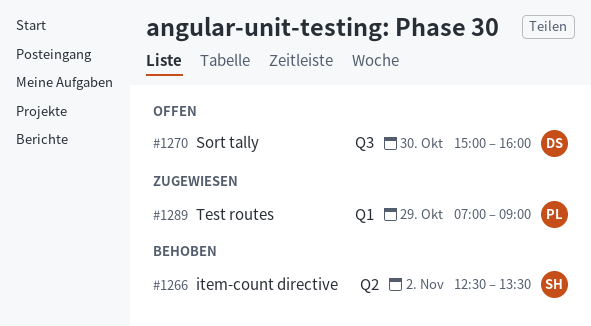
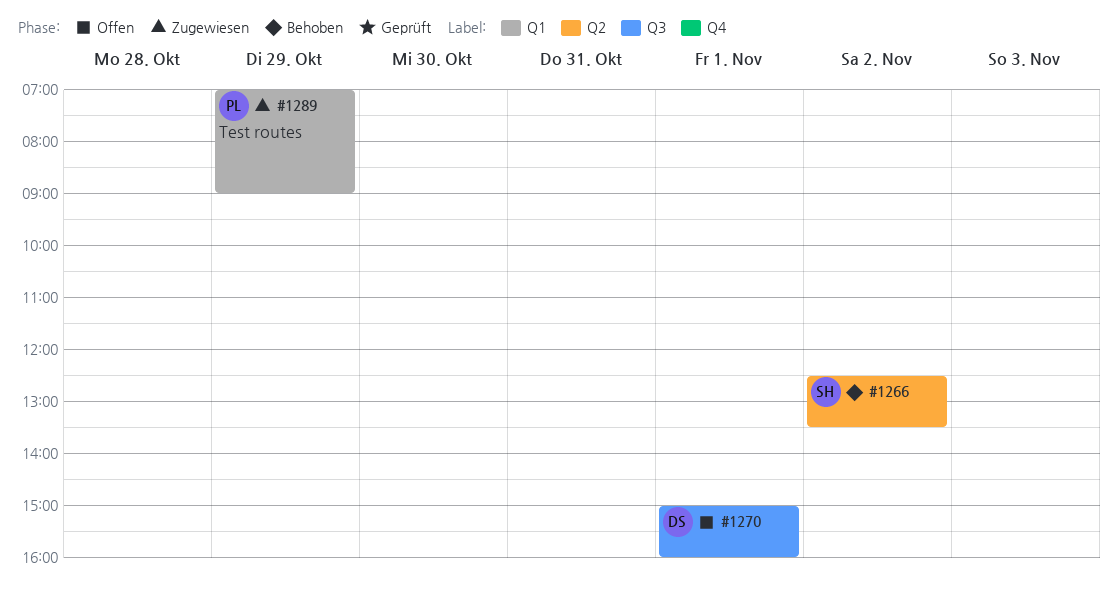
#1270, day: Oct 30 -> Nov 1

